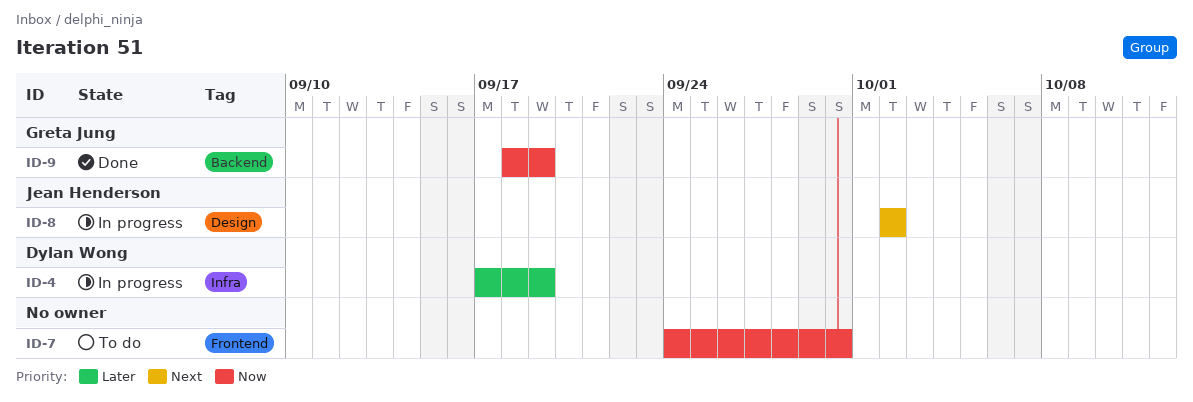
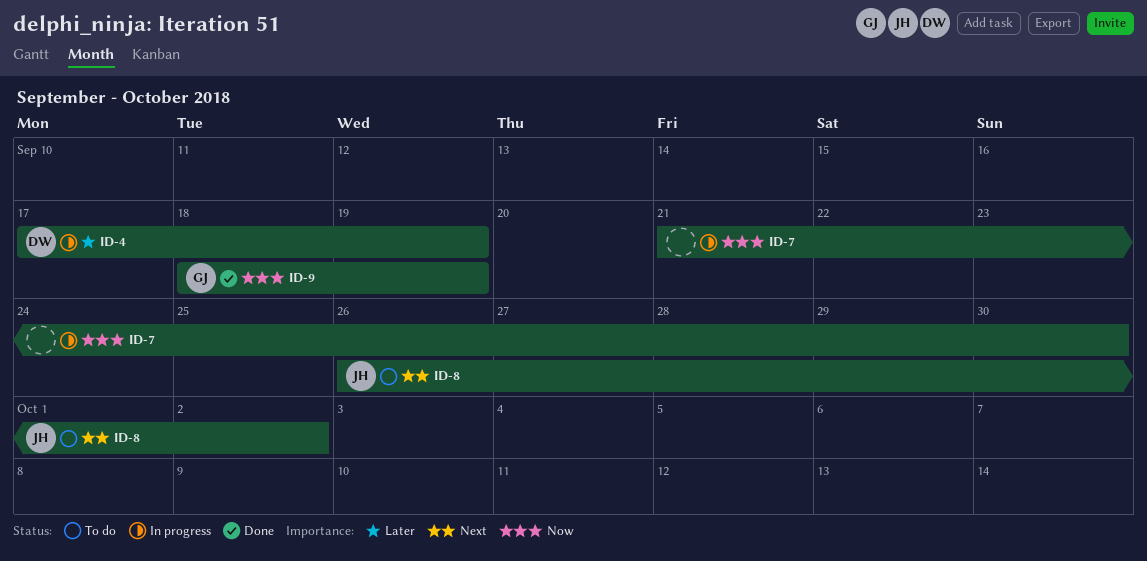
ID-7, status: To do -> In progress
ID-7, start: Sep 24 -> Sep 21
ID-8, status: In progress -> To do
ID-8, start: Oct 2 -> Sep 26

